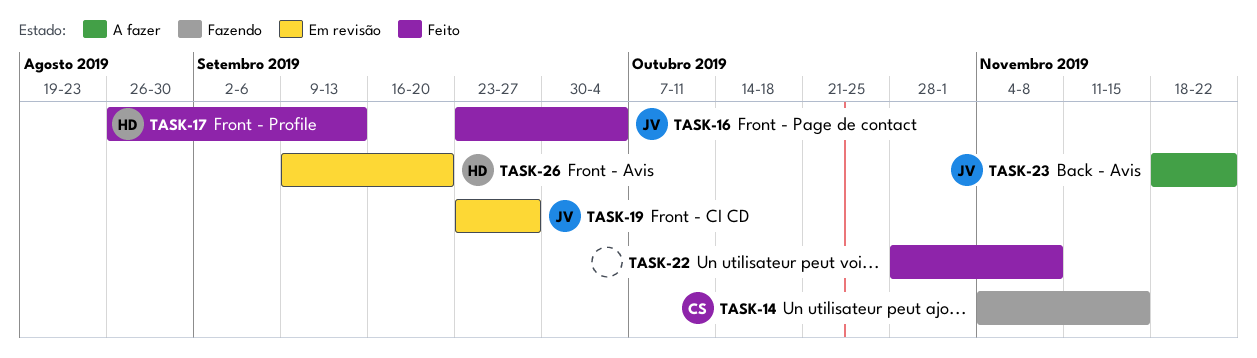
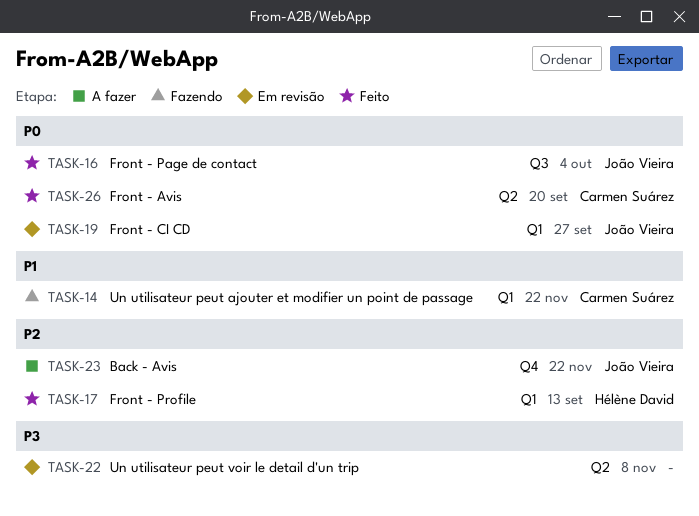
TASK-14, due: Nov 15 -> Nov 22
TASK-22, status: Feito -> Em revisão
TASK-26, status: Em revisão -> Feito
TASK-26, owner: Hélène David -> Carmen Suárez

